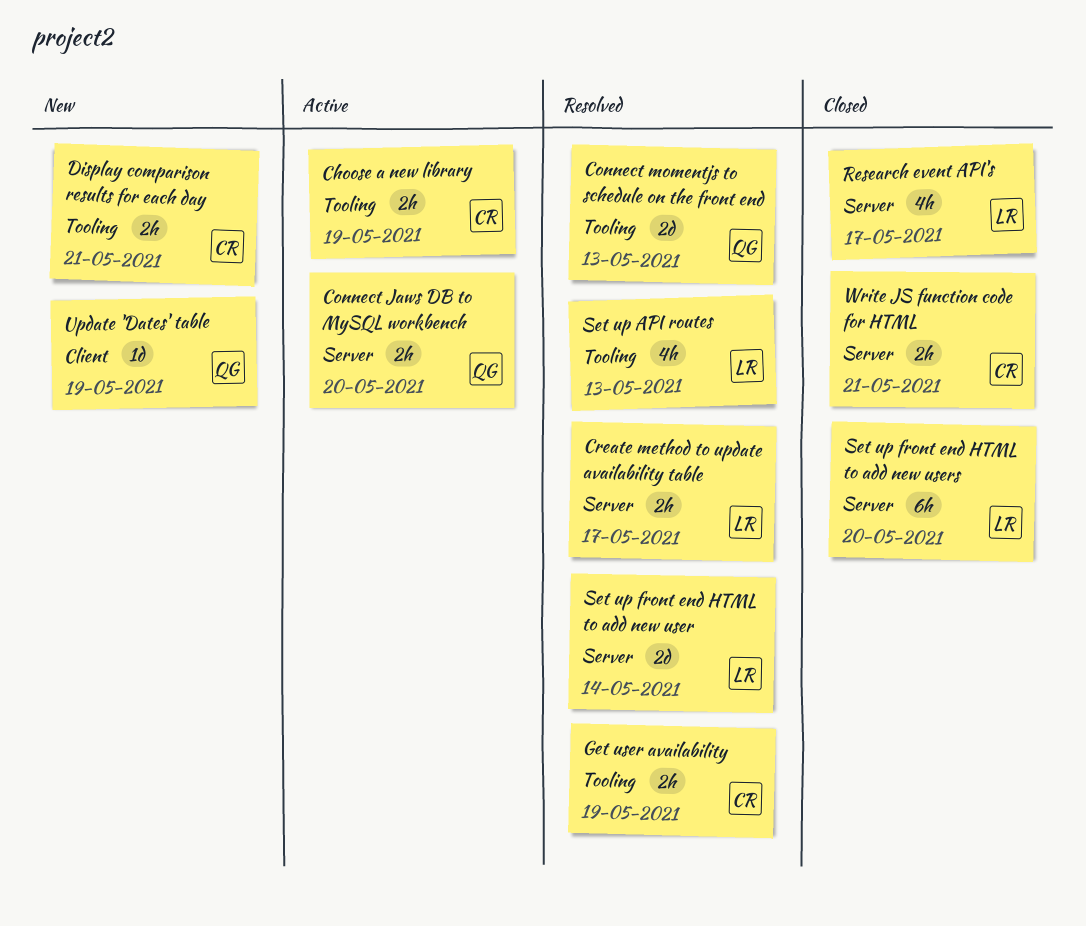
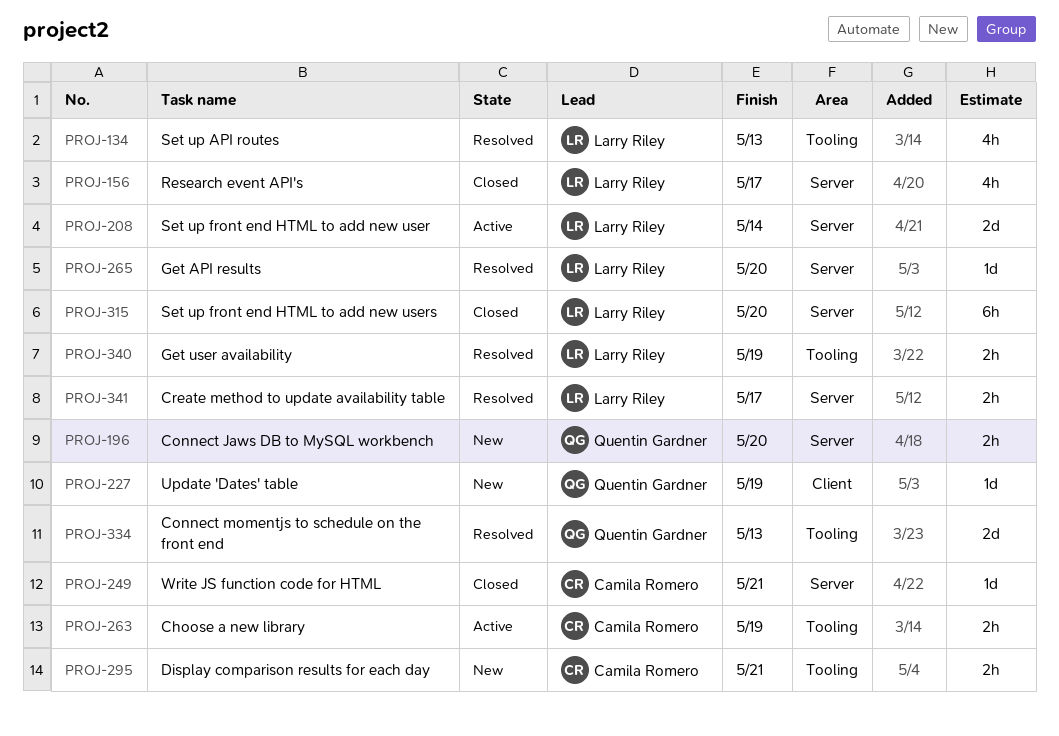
Connect Jaws DB to MySQL workbench, status: Active -> New
Get API results: none -> present
Get user availability, owner: Camila Romero -> Larry Riley
Set up front end HTML to add new user, status: Resolved -> Active
Write JS function code for HTML, estimate: 2h -> 1d

